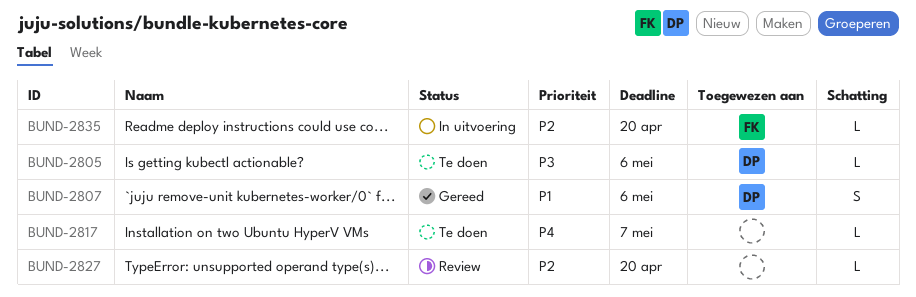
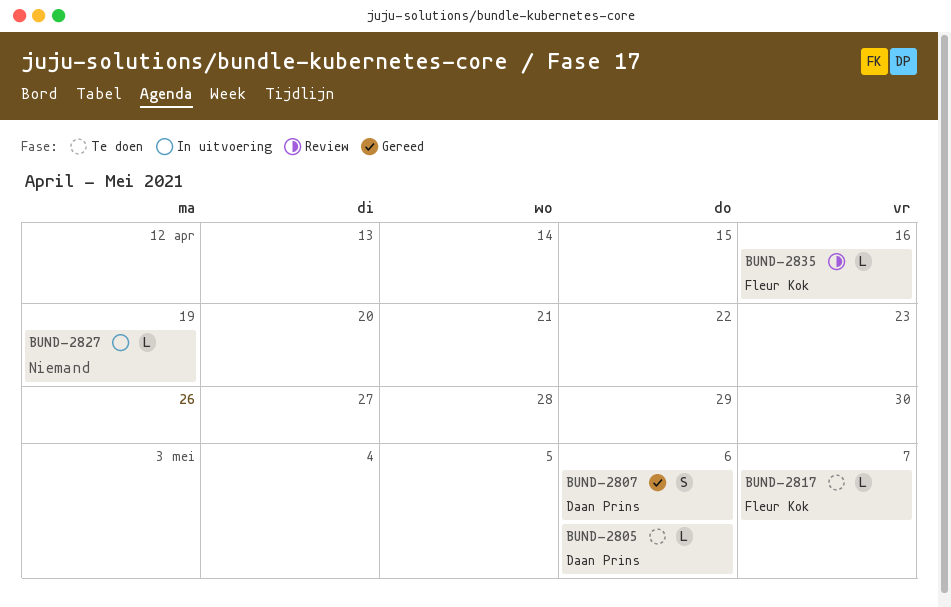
BUND-2817, owner: none -> Fleur Kok
BUND-2827, status: Review -> In uitvoering
BUND-2827, due: Apr 20 -> Apr 19
BUND-2835, status: In uitvoering -> Review
BUND-2835, due: Apr 20 -> Apr 16

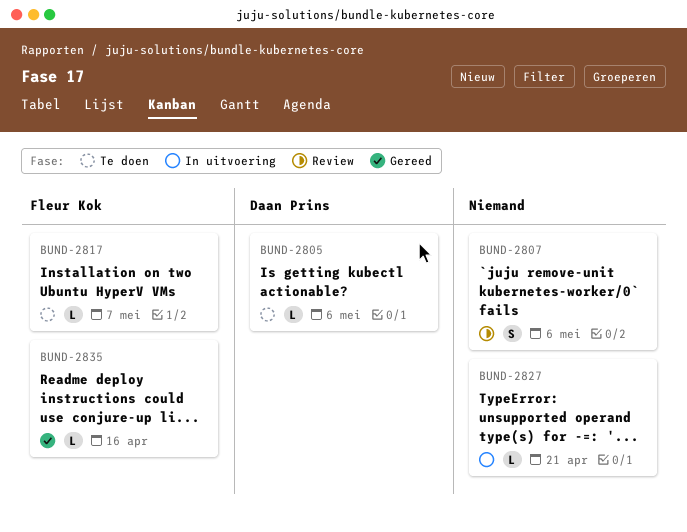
BUND-2807, status: Gereed -> Review
BUND-2807, owner: Daan Prins -> none
BUND-2827, due: Apr 19 -> Apr 21
BUND-2835, status: Review -> Gereed

